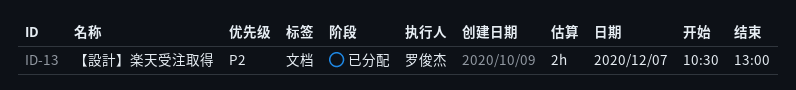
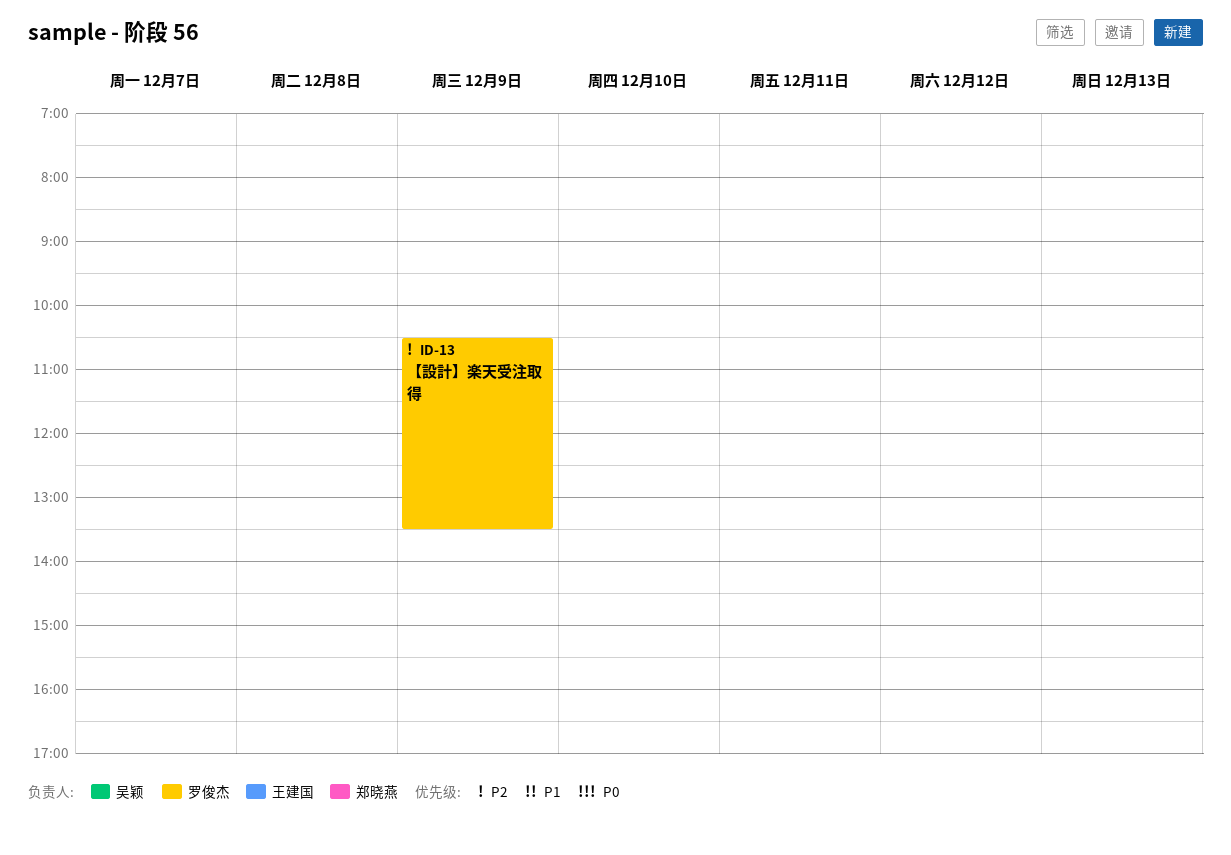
ID-13, day: Dec 7 -> Dec 9
ID-13, ends: 13:00 -> 13:30

